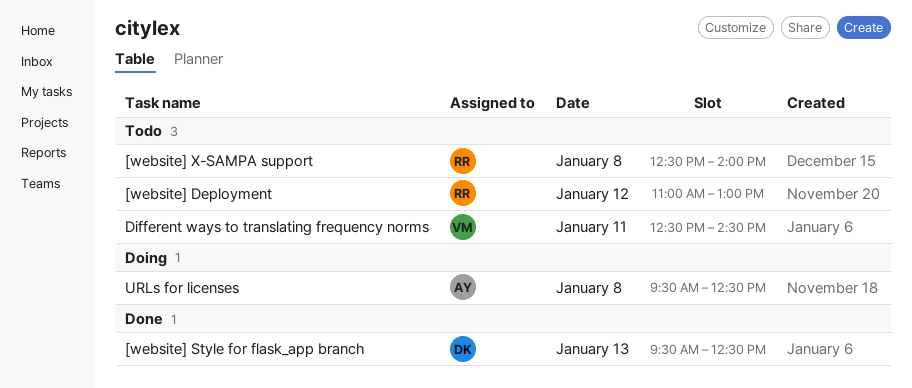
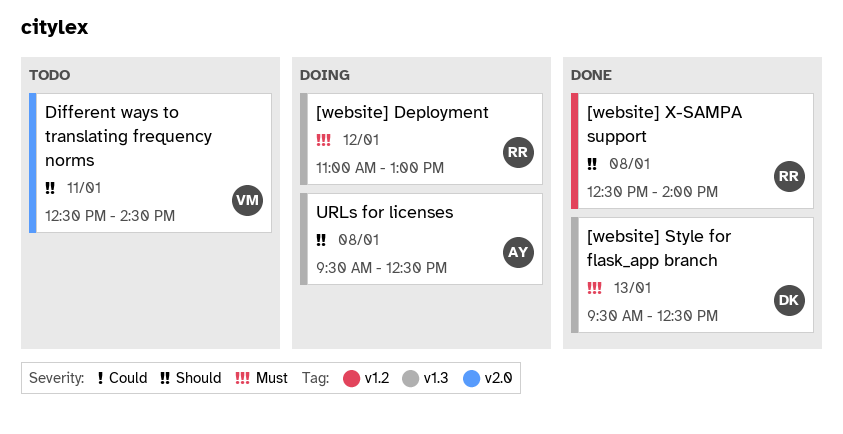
[website] Deployment, status: Todo -> Doing
[website] X-SAMPA support, status: Todo -> Done

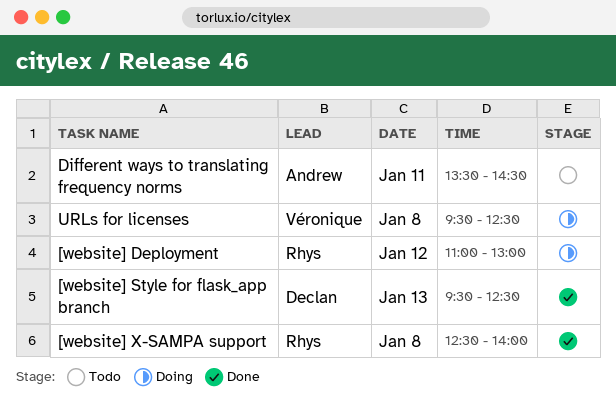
Different ways to translating frequency norms, owner: Véronique -> Andrew
Different ways to translating frequency norms, begins: 12:30 -> 13:30
URLs for licenses, owner: Andrew -> Véronique

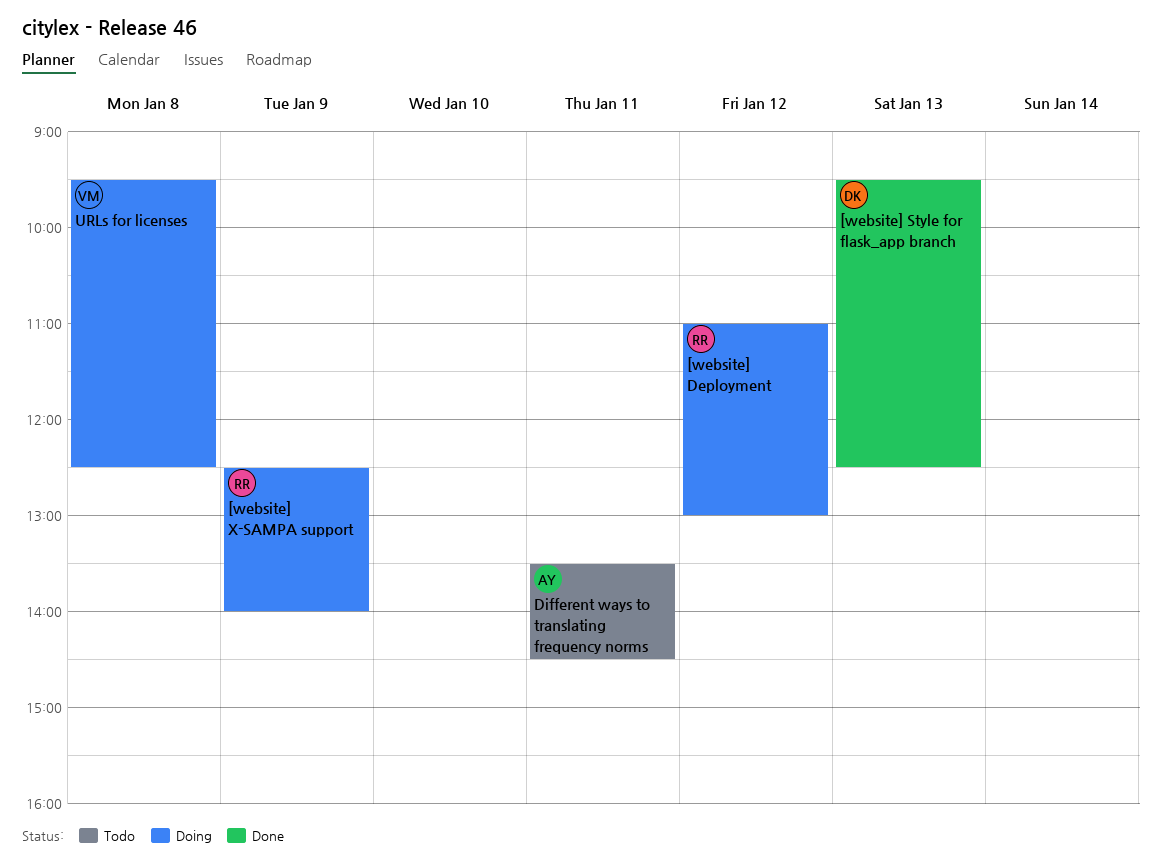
[website] X-SAMPA support, status: Done -> Doing
[website] X-SAMPA support, day: Jan 8 -> Jan 9

